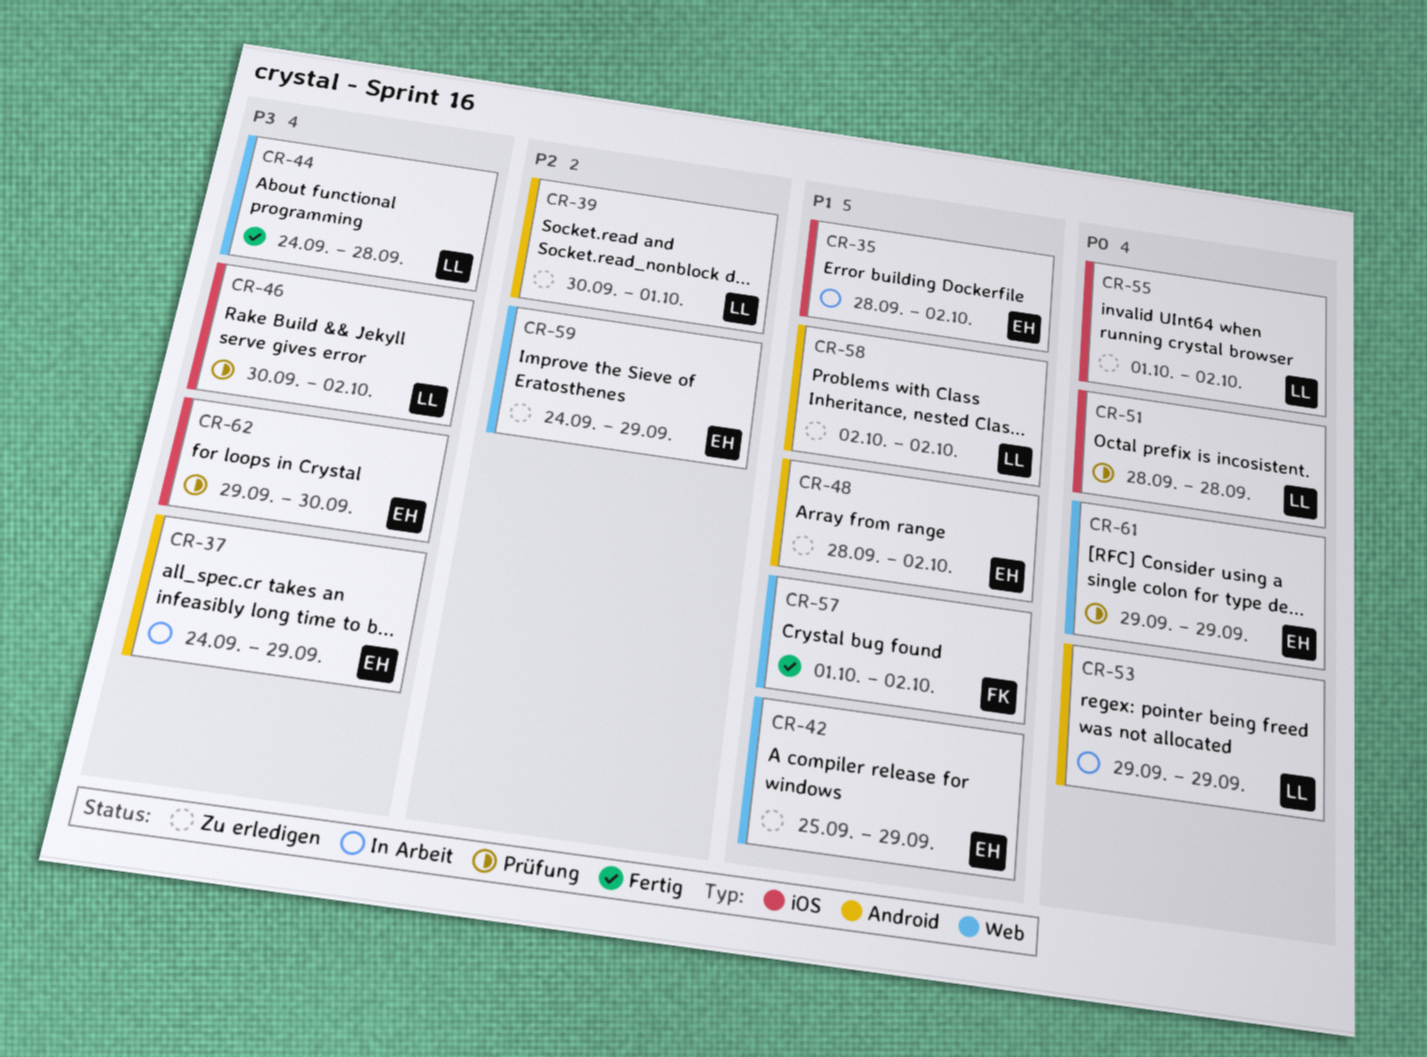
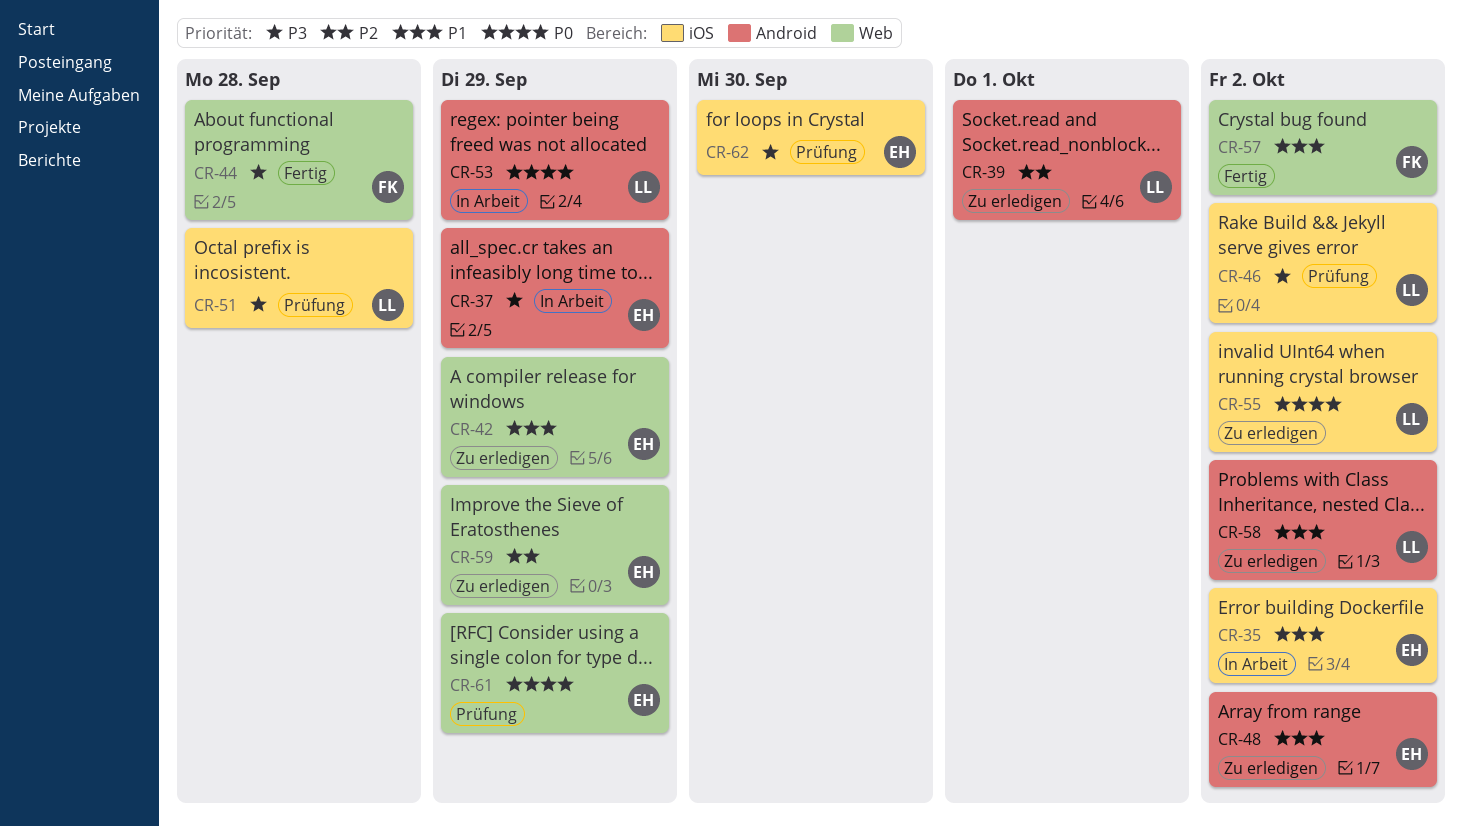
CR-44, owner: LL -> FK
CR-51, priority: P0 -> P3

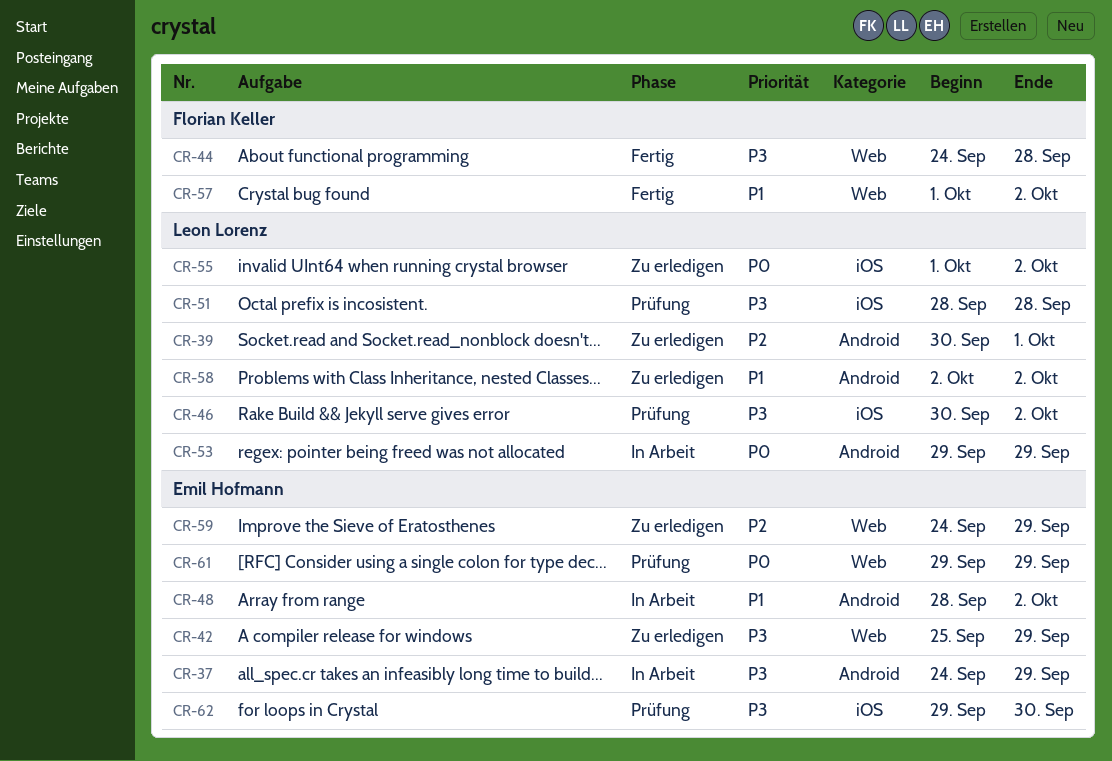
CR-35: present -> none
CR-42, priority: P1 -> P3
CR-48, status: Zu erledigen -> In Arbeit

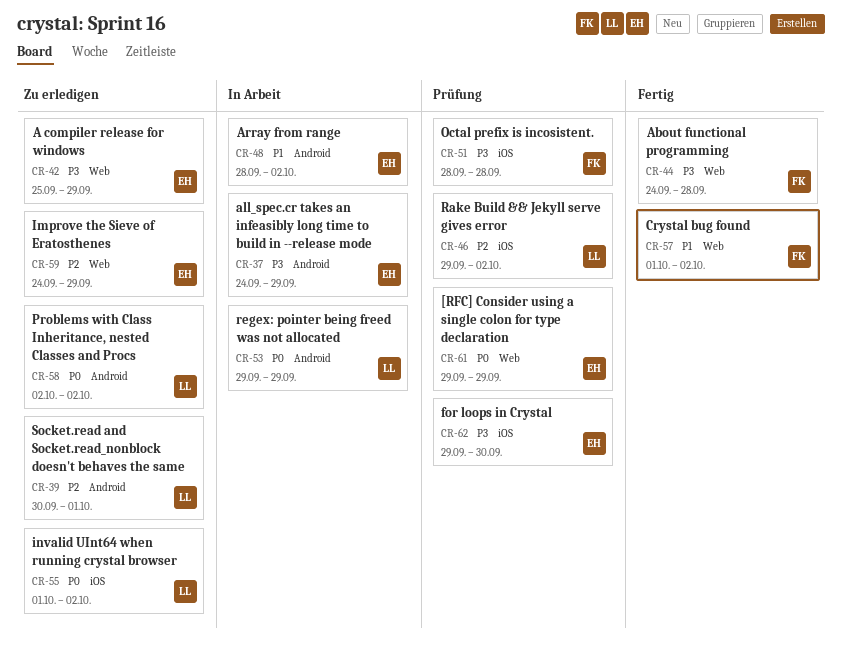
CR-46, priority: P3 -> P2
CR-46, start: Sep 30 -> Sep 29
CR-51, owner: Leon Lorenz -> Florian Keller
CR-58, priority: P1 -> P0

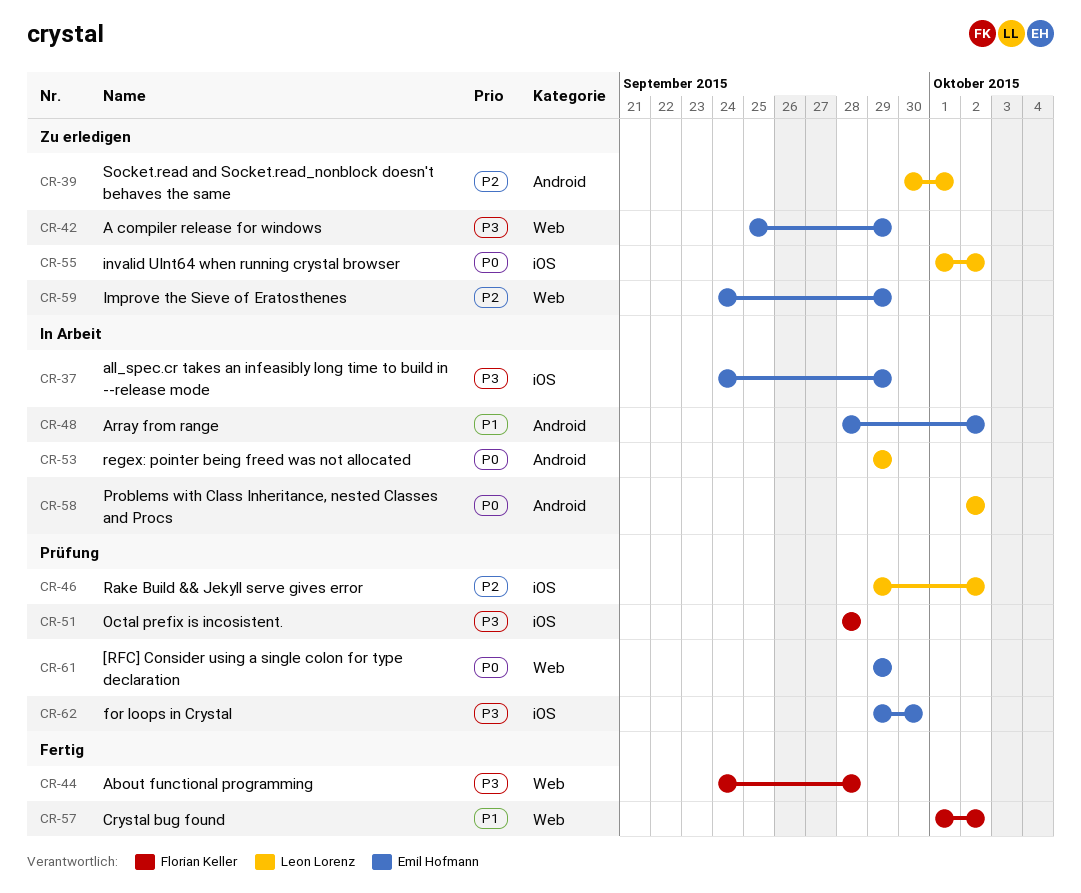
CR-37, label: Android -> iOS
CR-58, status: Zu erledigen -> In Arbeit

